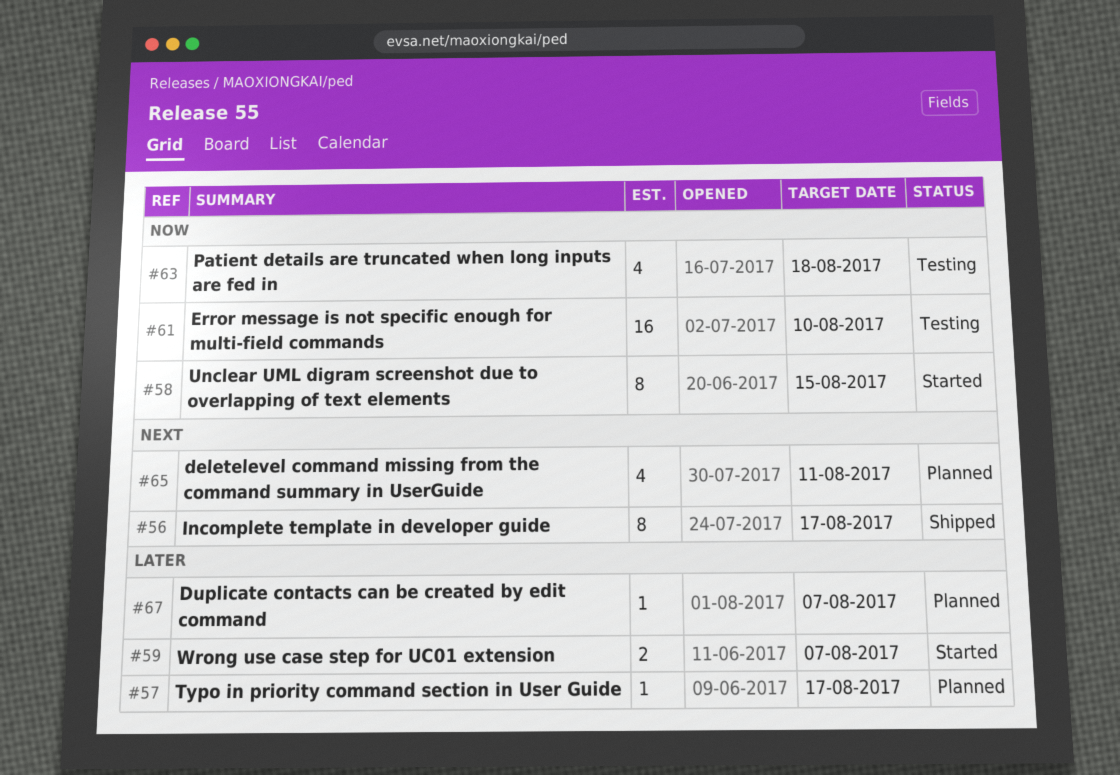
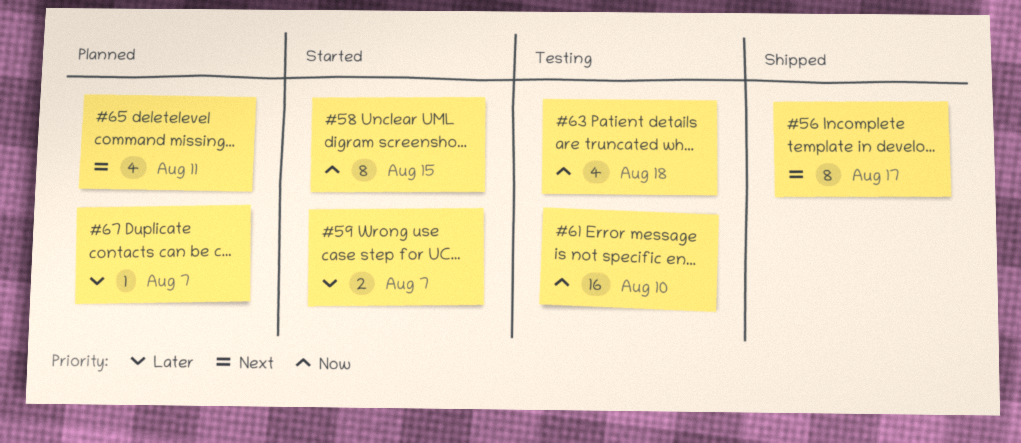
#57: present -> none

